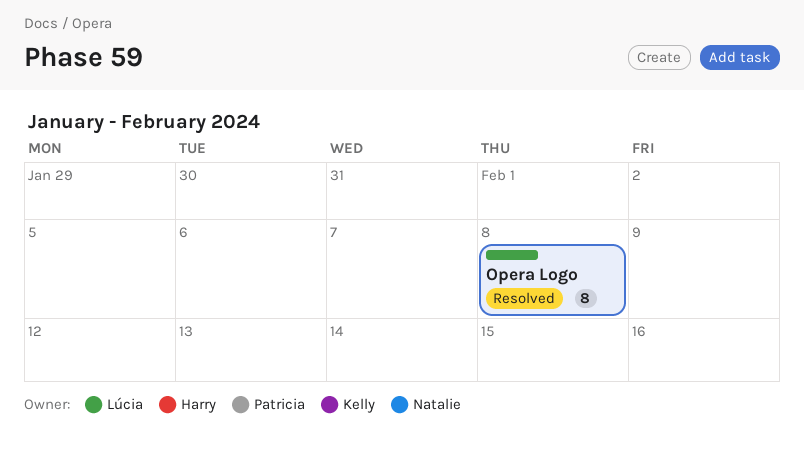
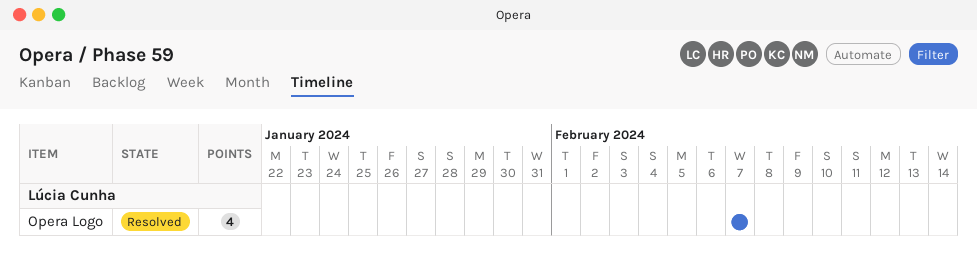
Opera Logo, estimate: 8 -> 4
Opera Logo, due: Feb 8 -> Feb 7

